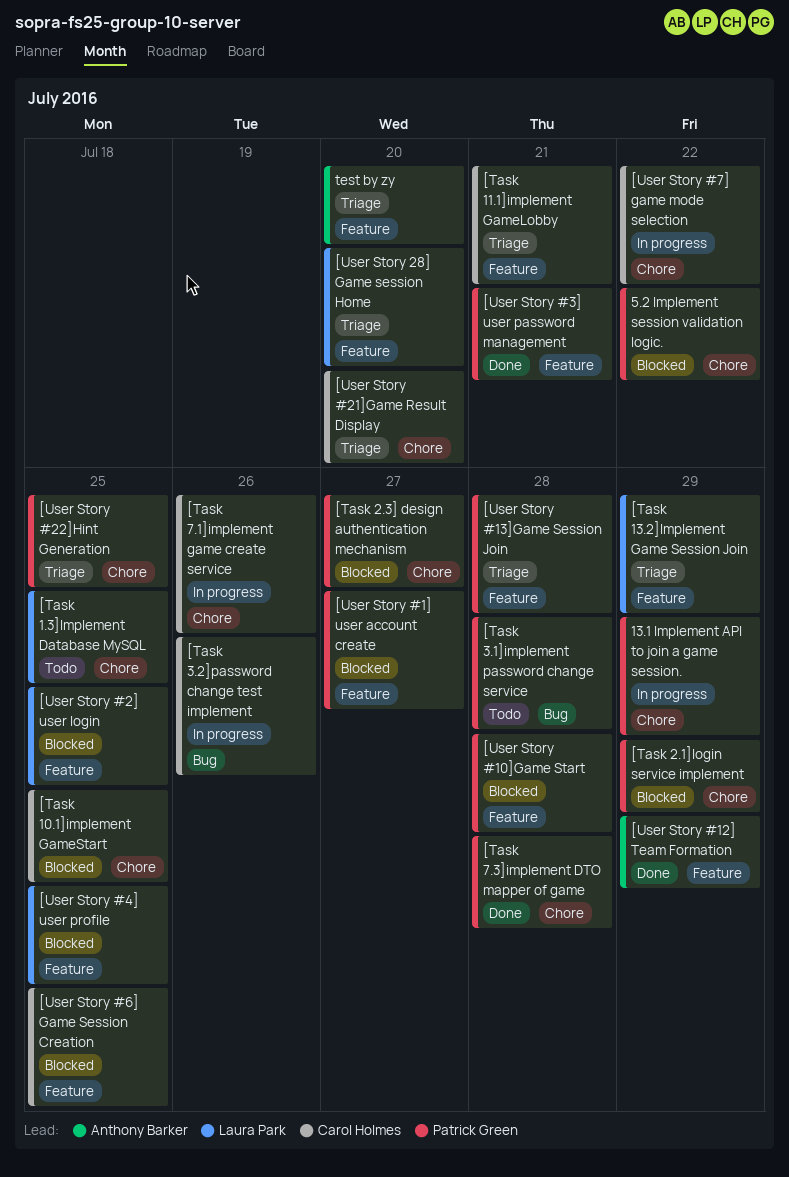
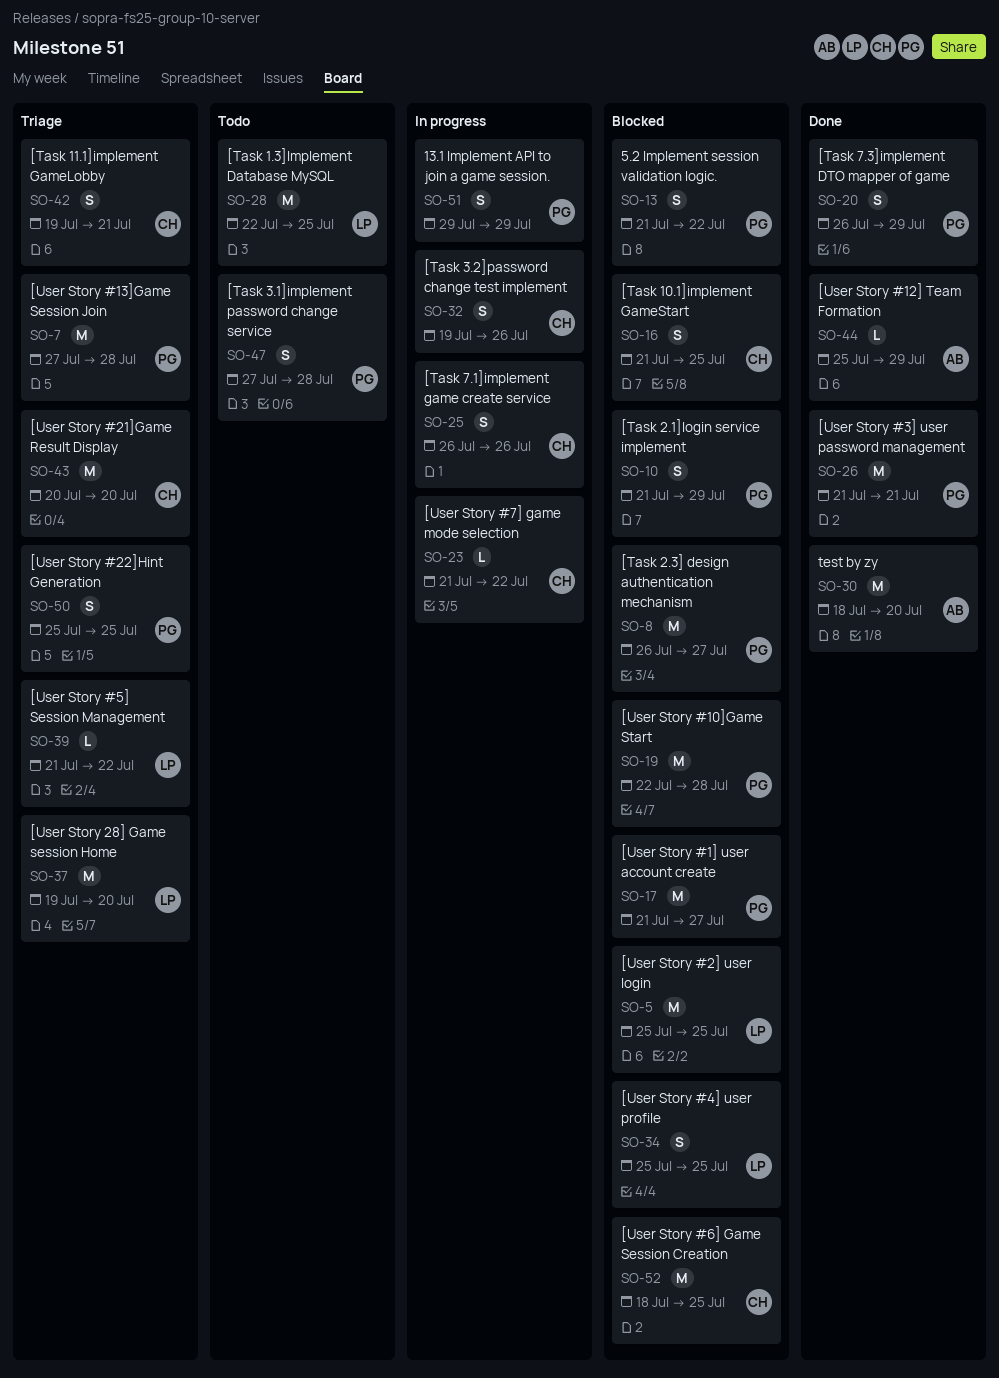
[Task 13.2]Implement Game Session Join: present -> none
[Task 7.3]implement DTO mapper of game, due: Jul 28 -> Jul 29
[User Story #5] Session Management: none -> present
test by zy, status: Triage -> Done

